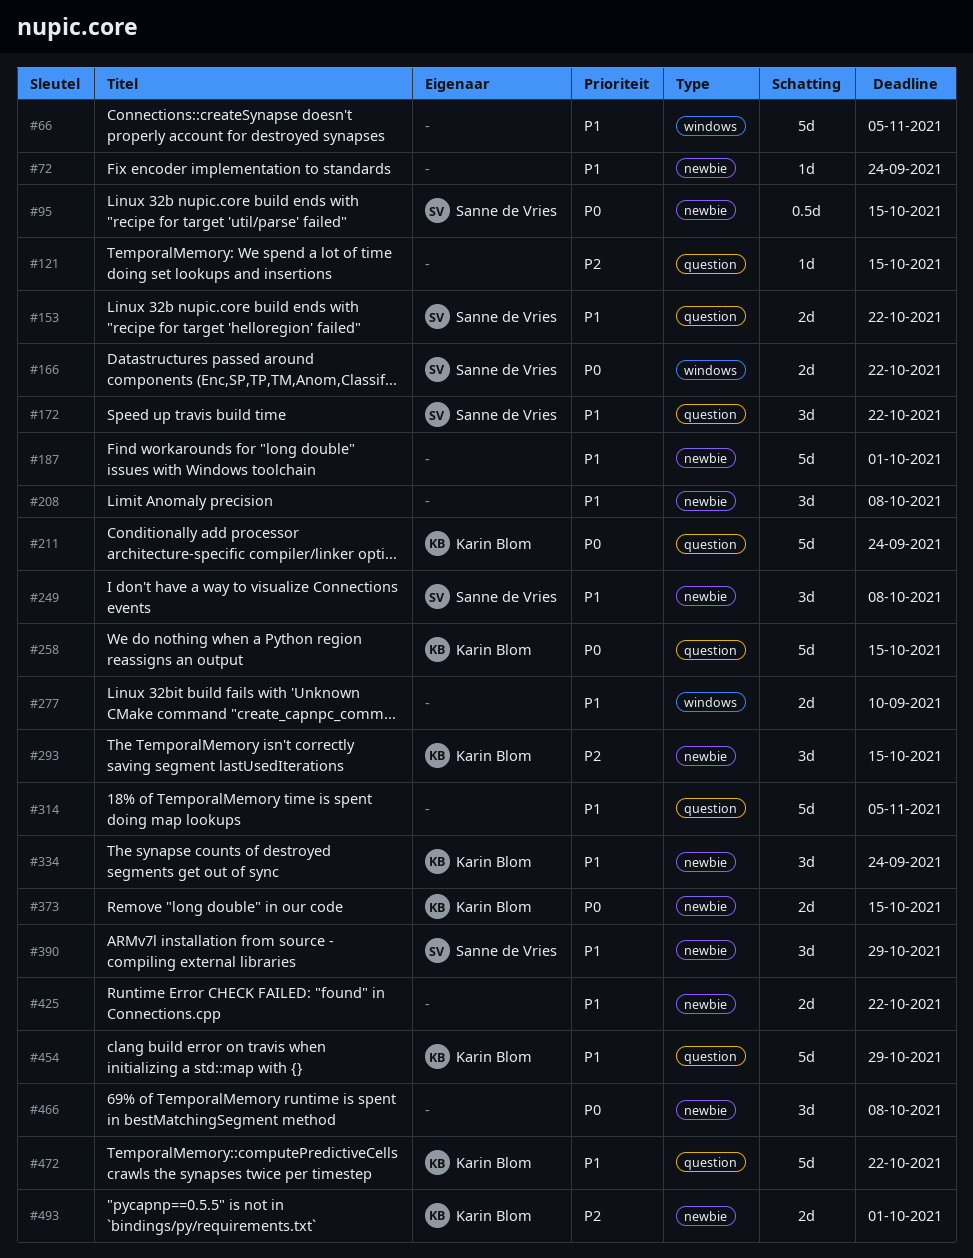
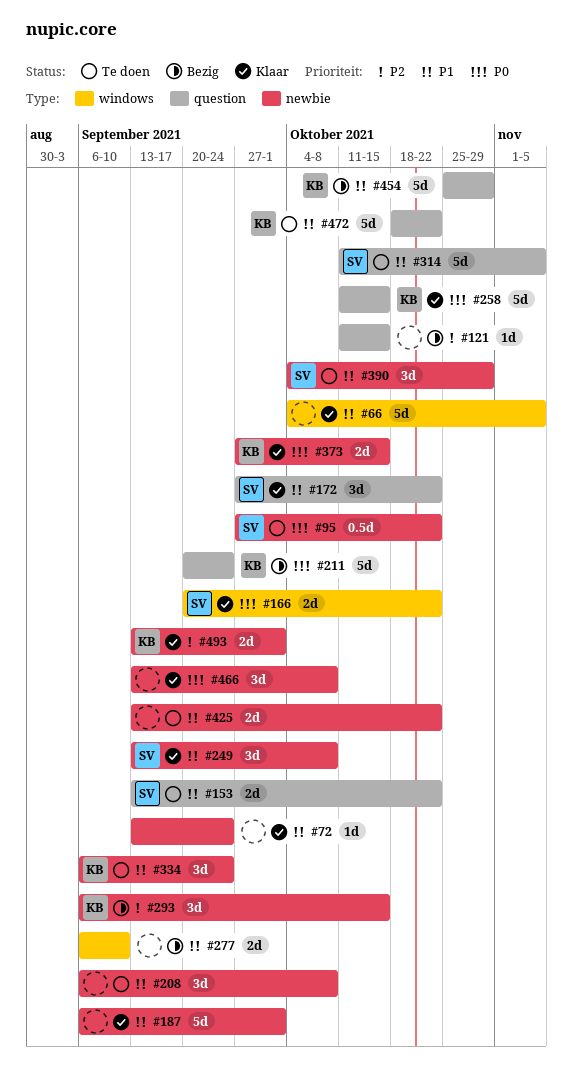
#95, due: Oct 15 -> Oct 22
#314, owner: none -> Sanne de Vries

